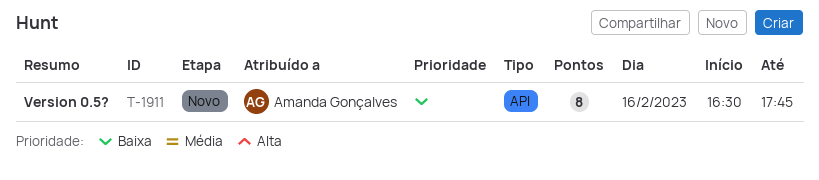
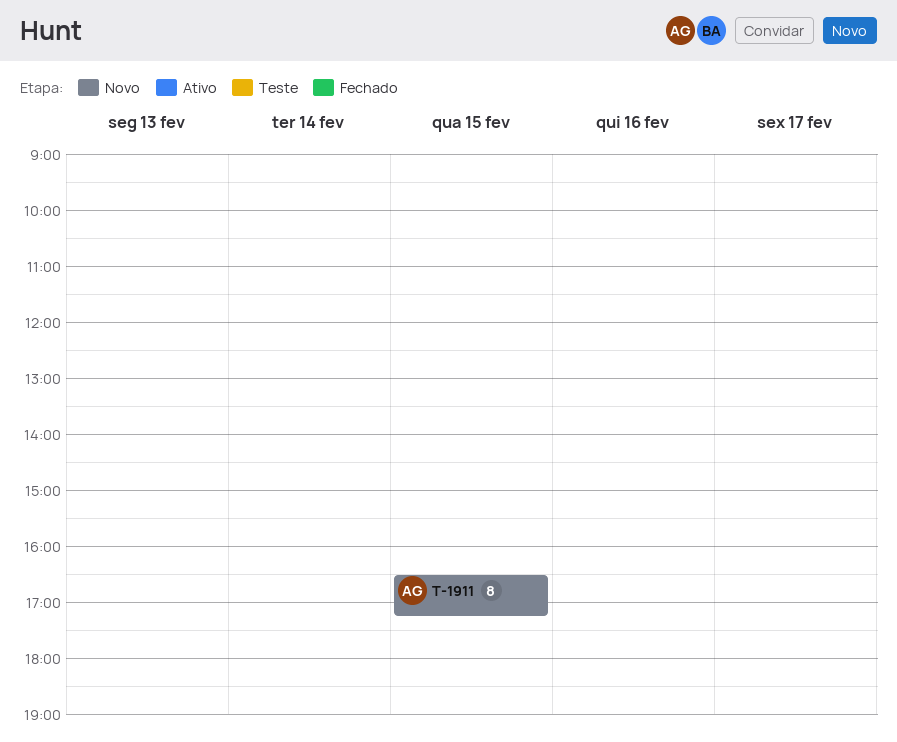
T-1911, day: Feb 16 -> Feb 15
T-1911, ends: 17:45 -> 17:15

